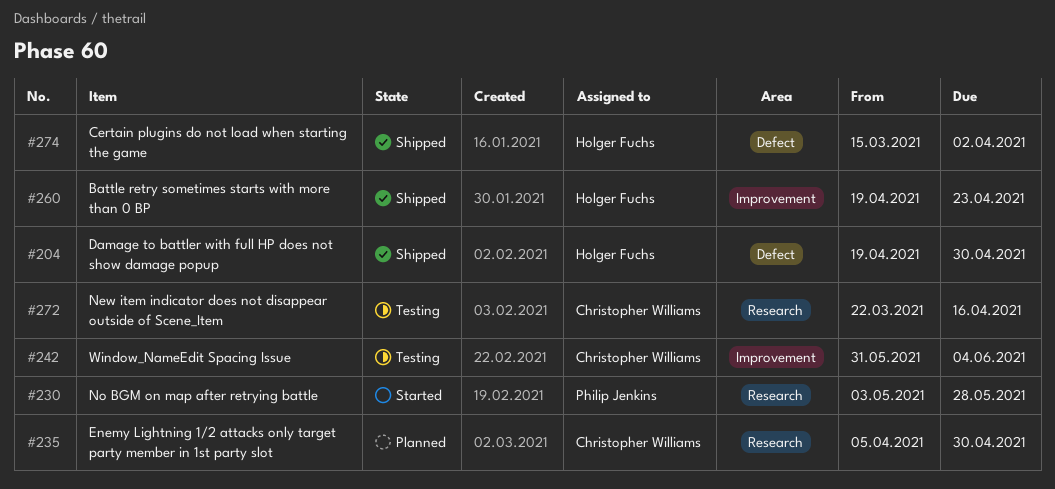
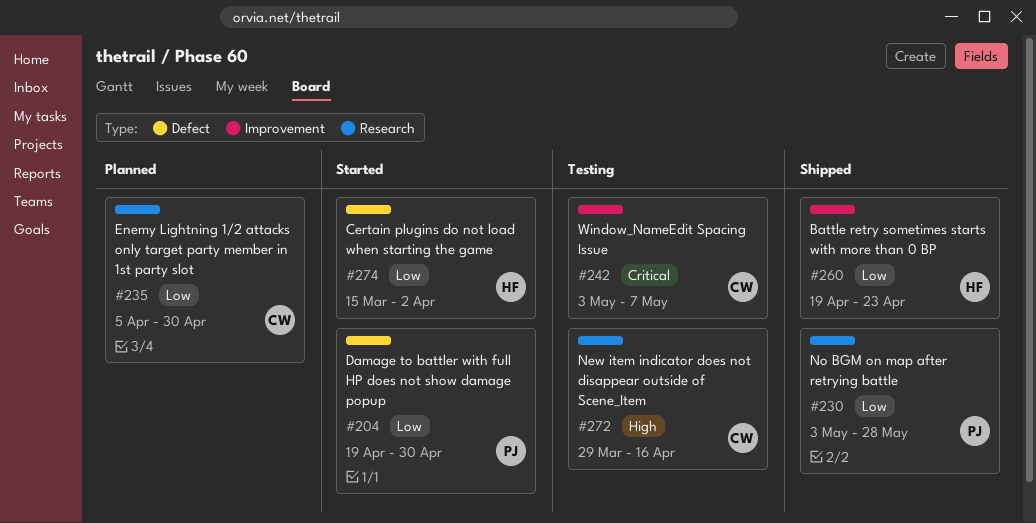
#204, status: Shipped -> Started
#204, owner: Holger Fuchs -> Philip Jenkins
#230, status: Started -> Shipped
#242, start: May 31 -> May 3
#242, due: Jun 4 -> May 7
#272, start: Mar 22 -> Mar 29
#274, status: Shipped -> Started

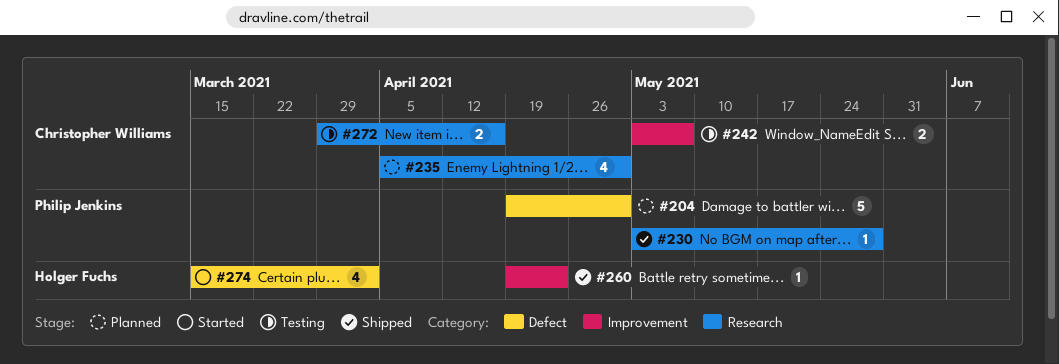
#204, status: Started -> Planned

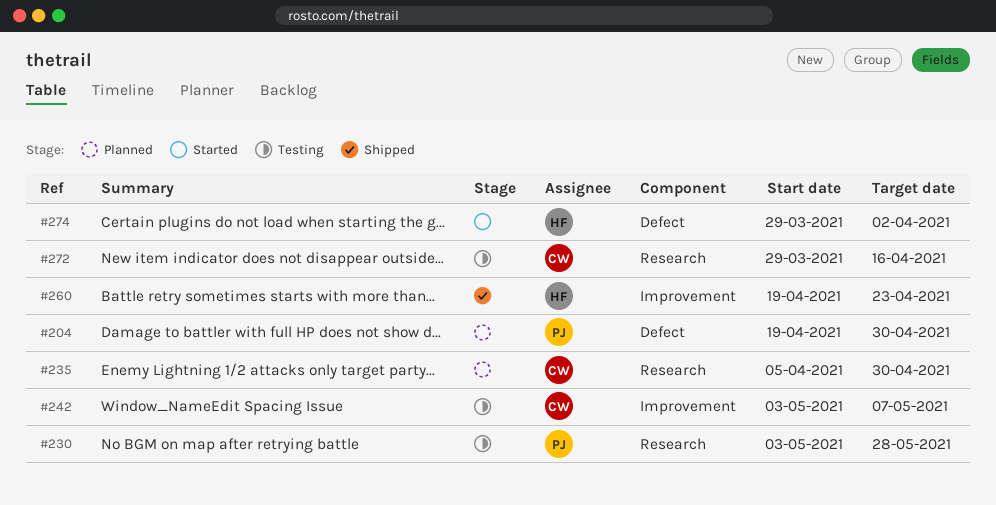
#230, status: Shipped -> Testing
#274, start: Mar 15 -> Mar 29

